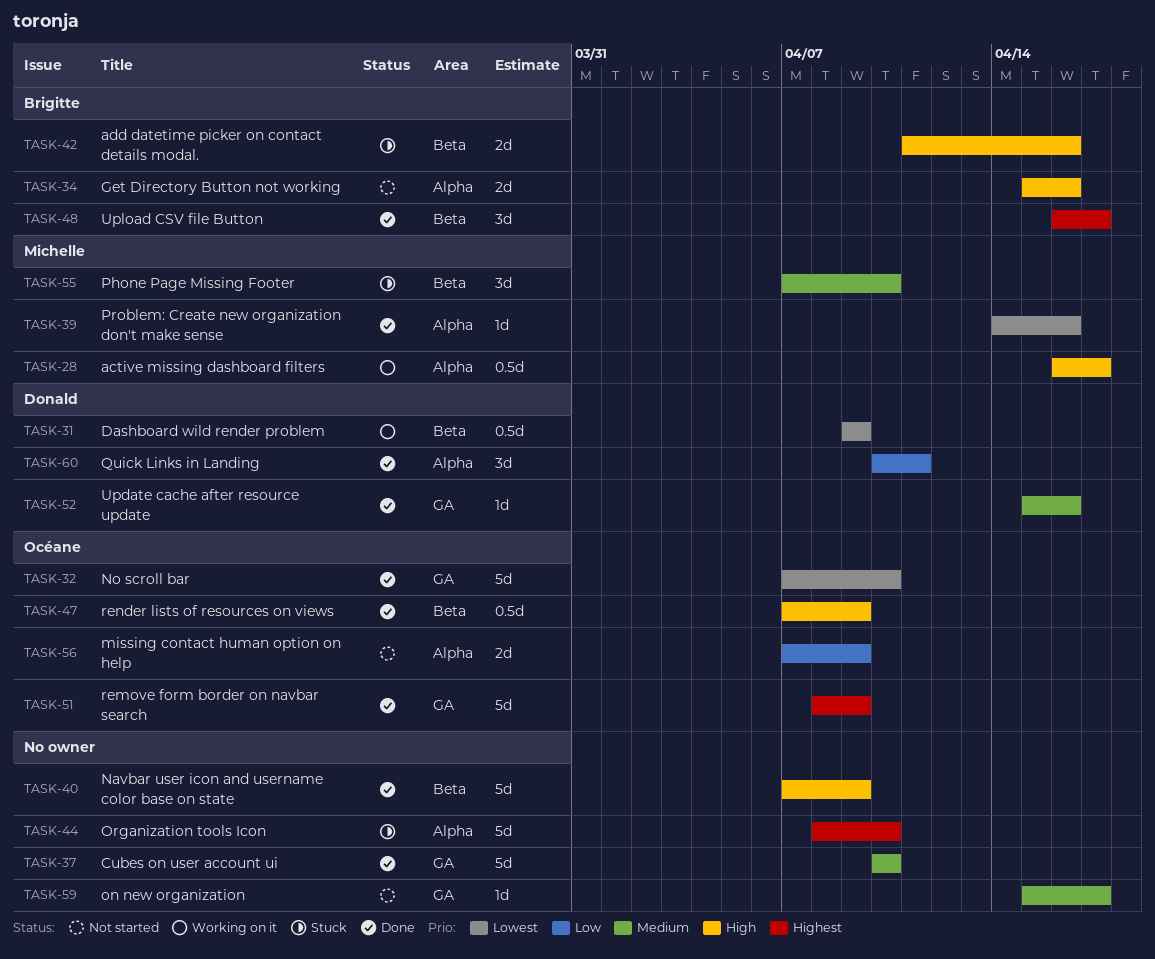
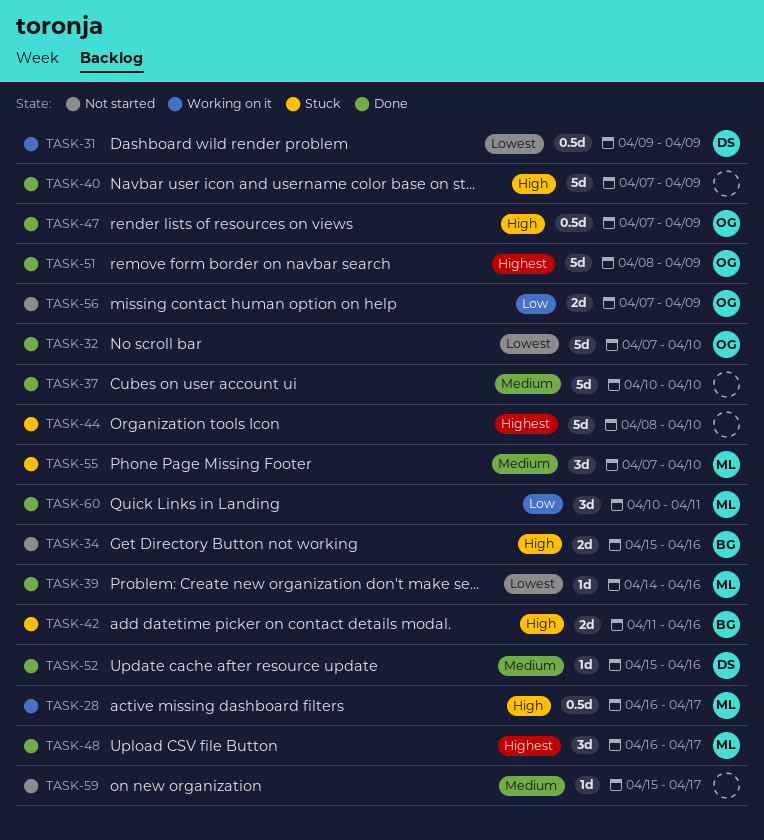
TASK-48, owner: Brigitte -> Michelle
TASK-60, owner: Donald -> Michelle

